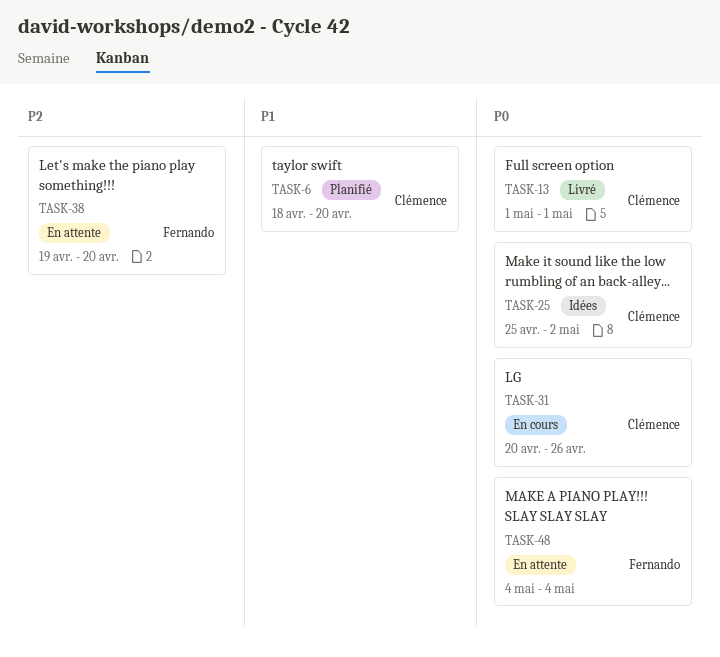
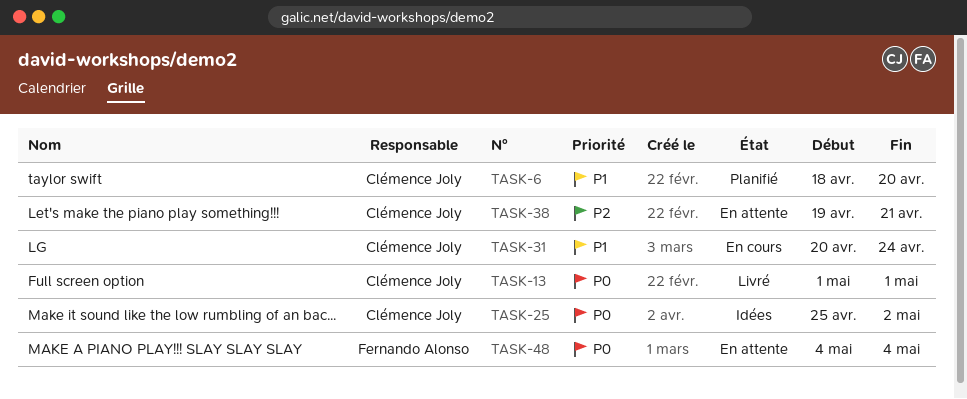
TASK-31, priority: P0 -> P1
TASK-31, due: Apr 26 -> Apr 24
TASK-38, owner: Fernando Alonso -> Clémence Joly
TASK-38, due: Apr 20 -> Apr 21

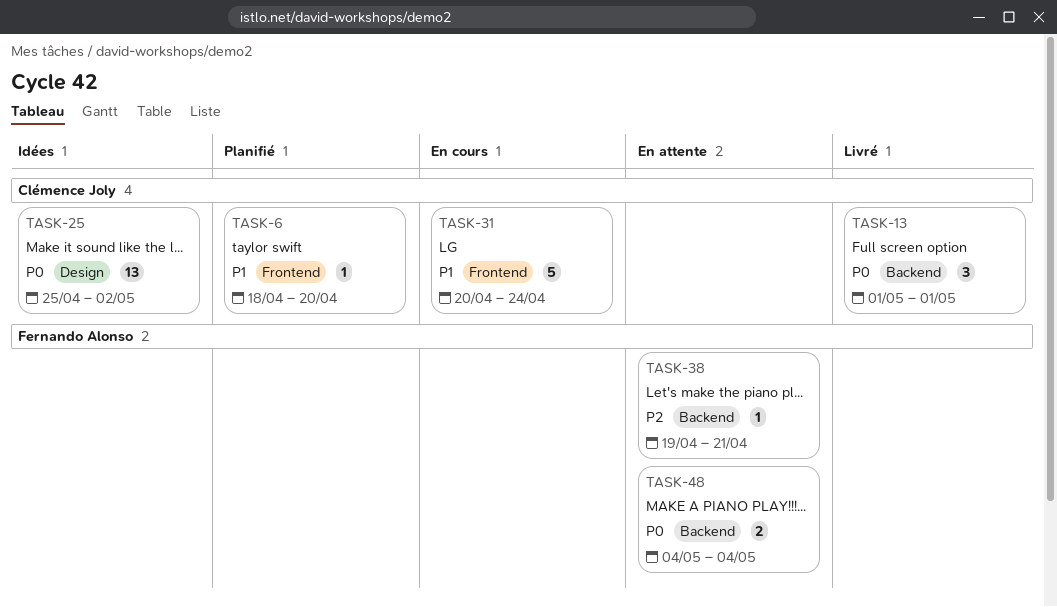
TASK-38, owner: Clémence Joly -> Fernando Alonso

